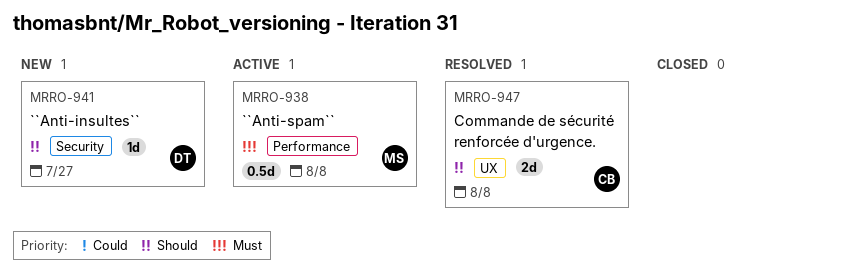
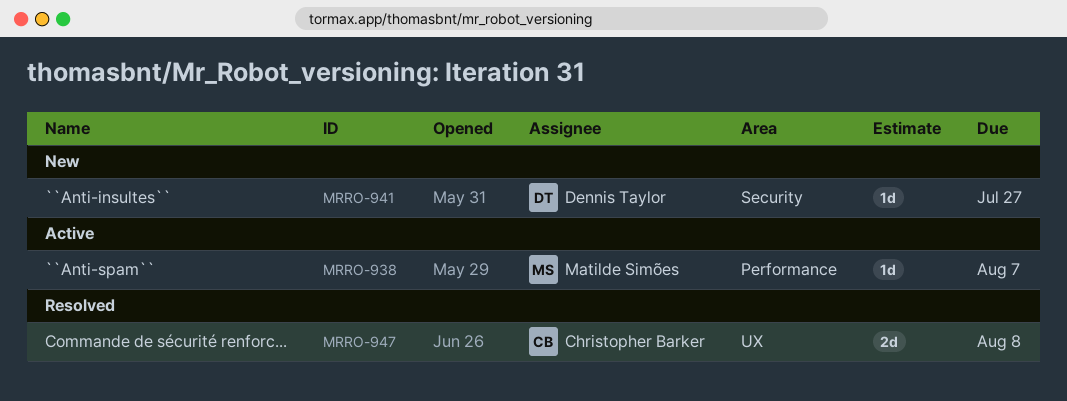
MRRO-938, estimate: 0.5d -> 1d
MRRO-938, due: Aug 8 -> Aug 7

